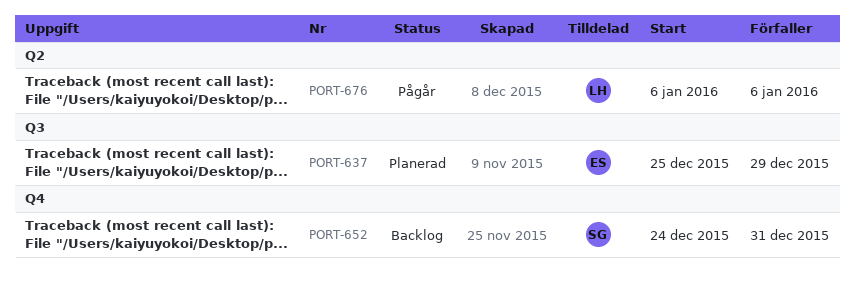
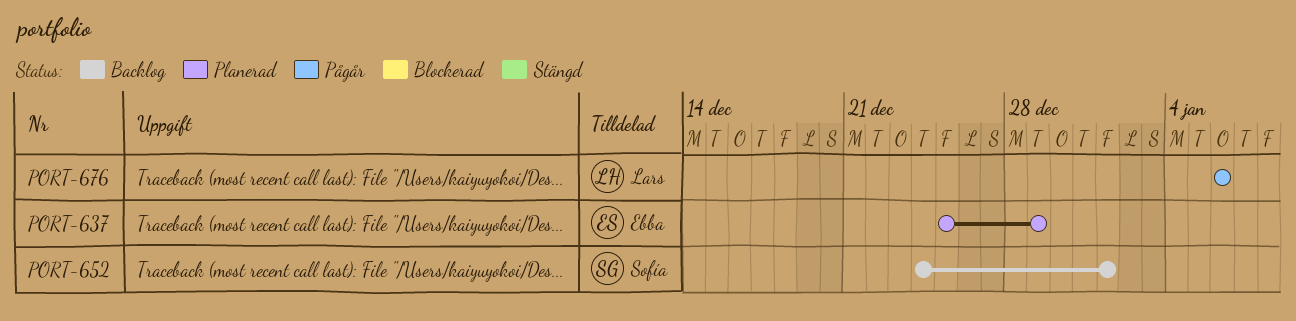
PORT-652, due: Dec 31 -> Jan 1

